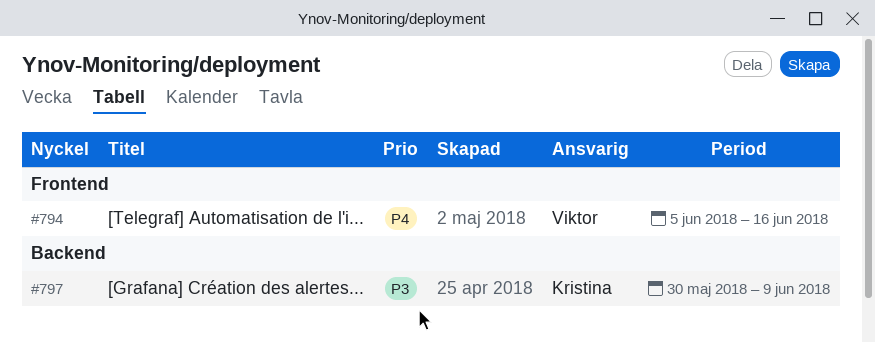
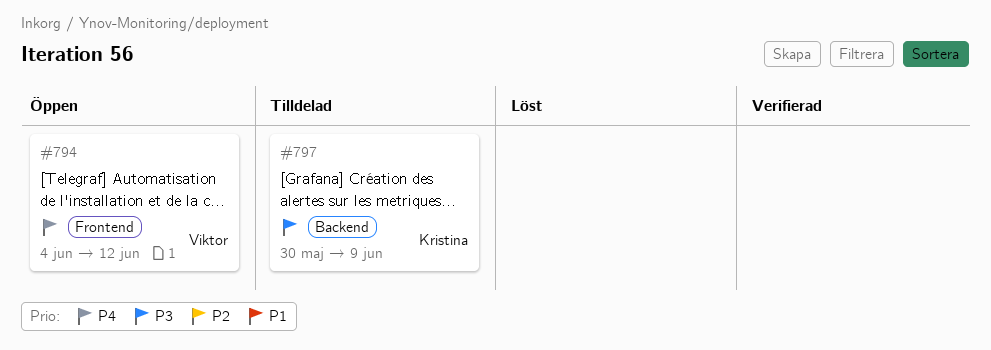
#794, start: Jun 5 -> Jun 4
#794, due: Jun 16 -> Jun 12

